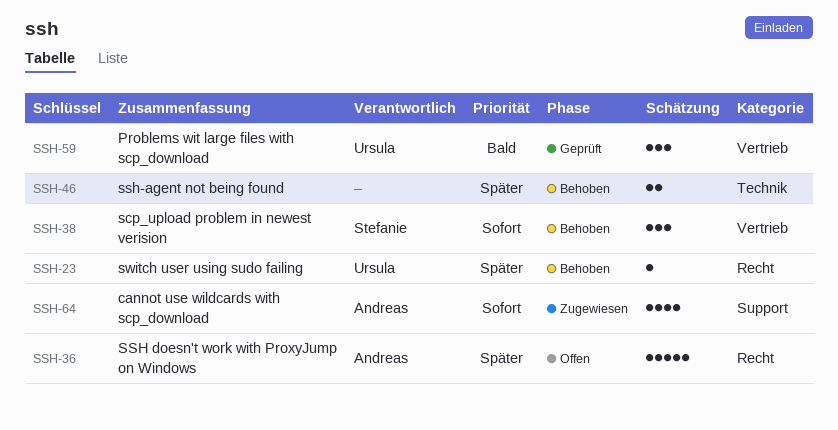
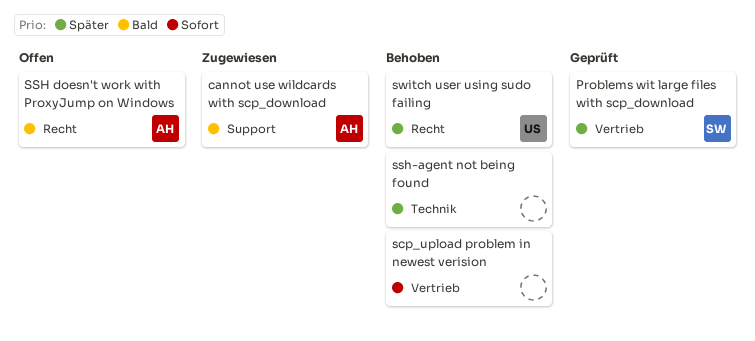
cannot use wildcards with scp_download, priority: Sofort -> Bald
Problems wit large files with scp_download, owner: Ursula -> Stefanie
Problems wit large files with scp_download, priority: Bald -> Später
scp_upload problem in newest verision, owner: Stefanie -> none
SSH doesn't work with ProxyJump on Windows, priority: Später -> Bald

